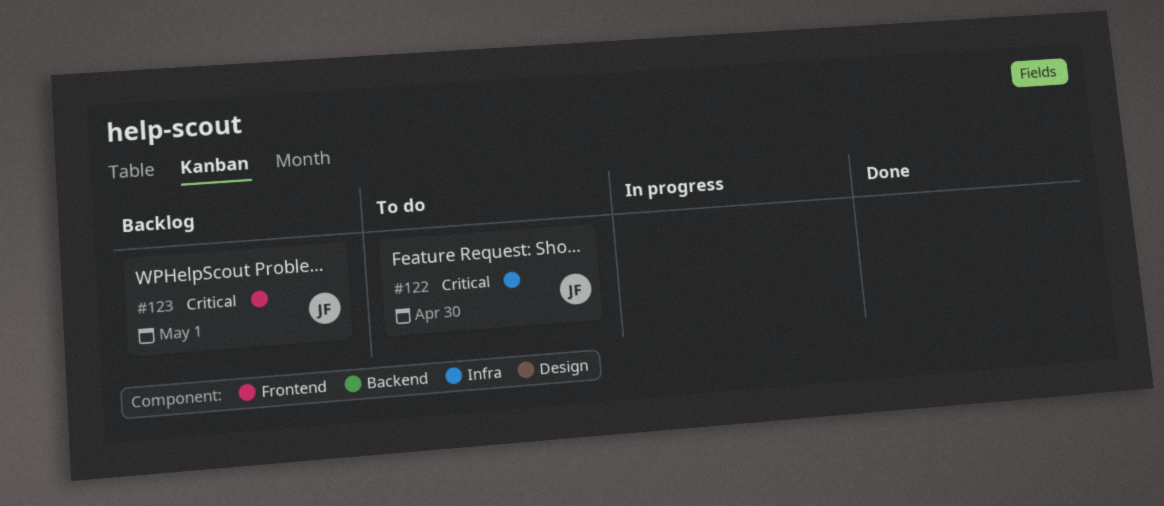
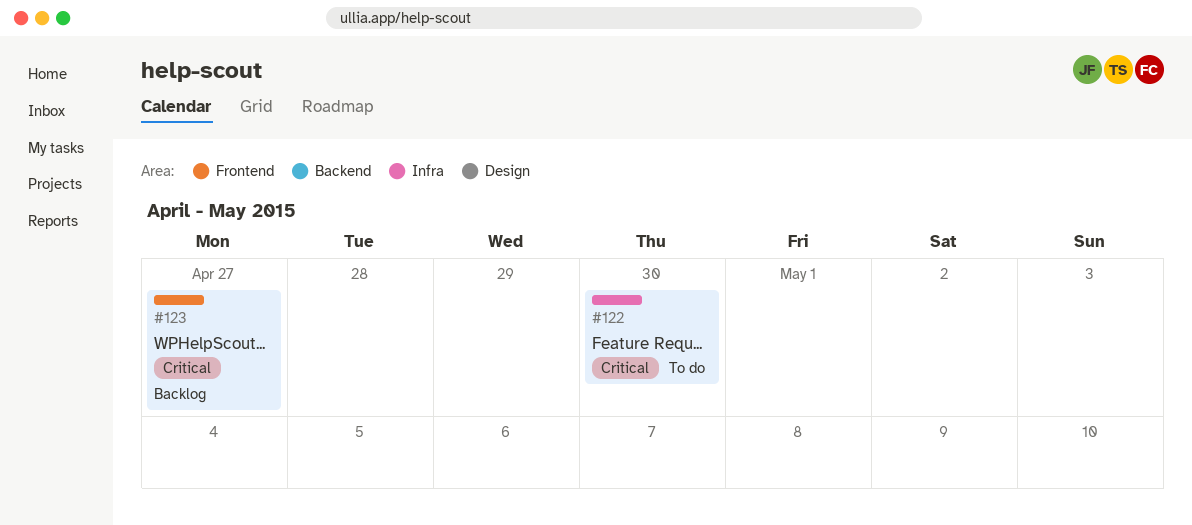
#123, due: May 1 -> Apr 27

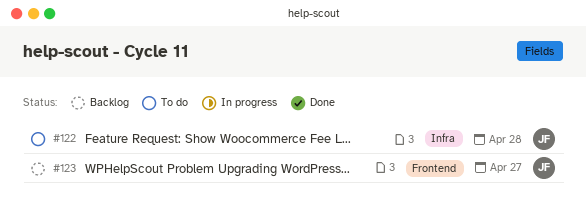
#122, due: Apr 30 -> Apr 28

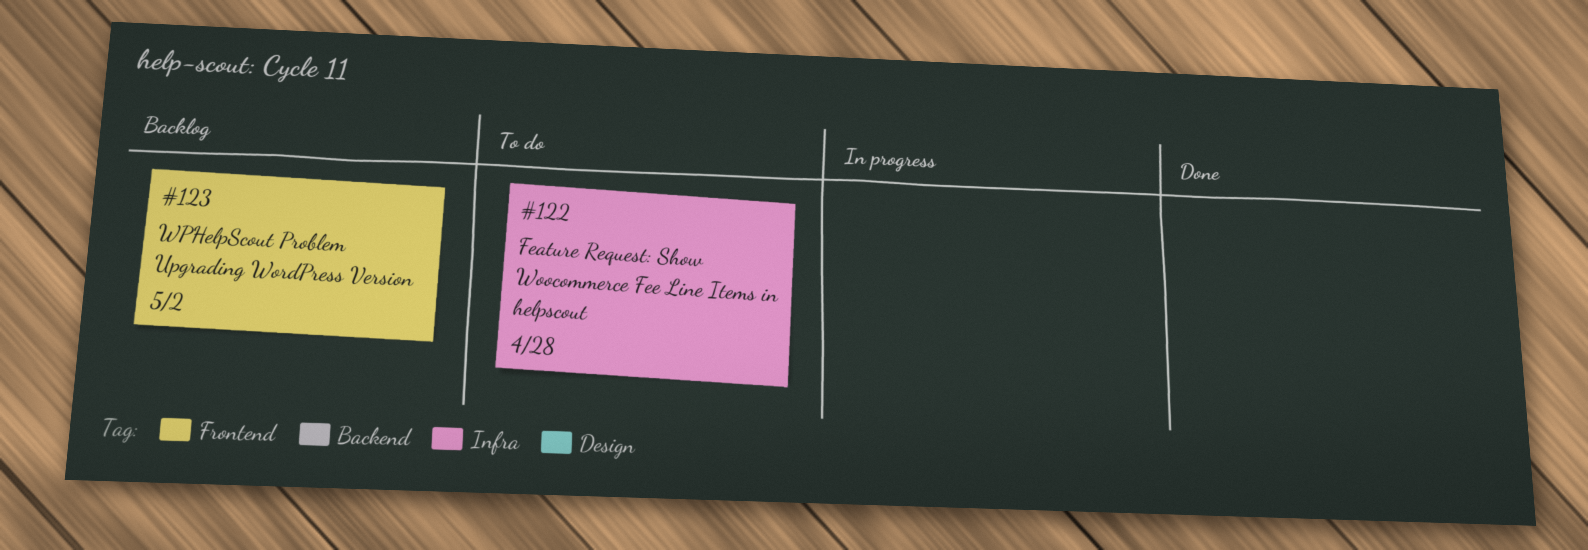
#123, due: Apr 27 -> May 2

